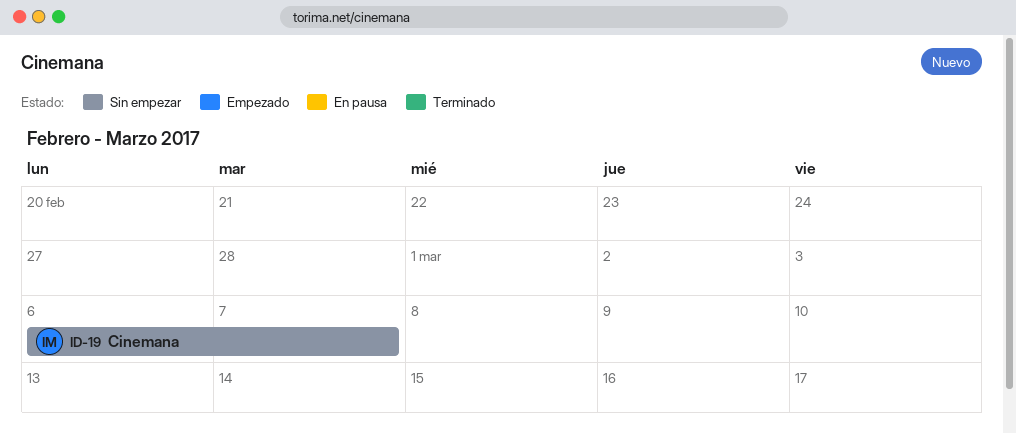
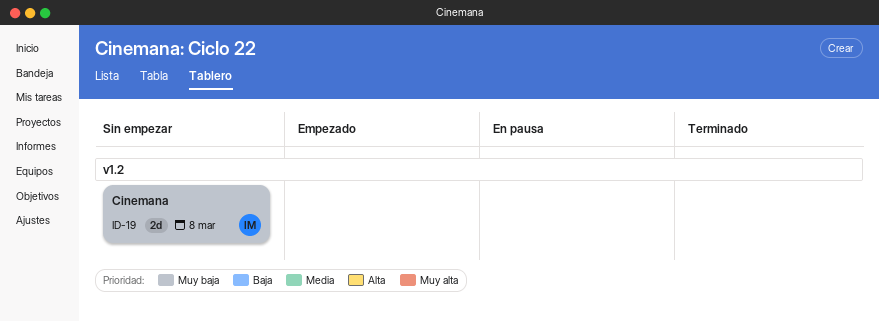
ID-19, due: Mar 7 -> Mar 8

